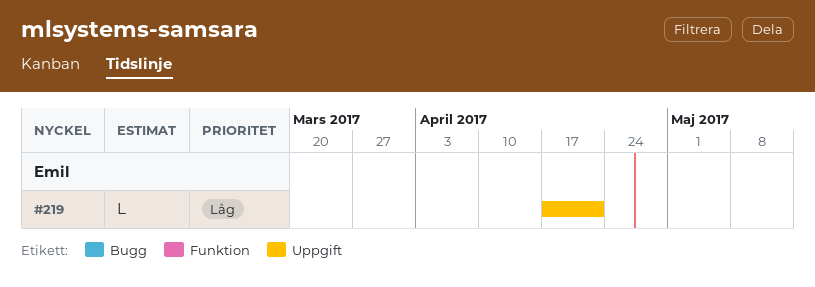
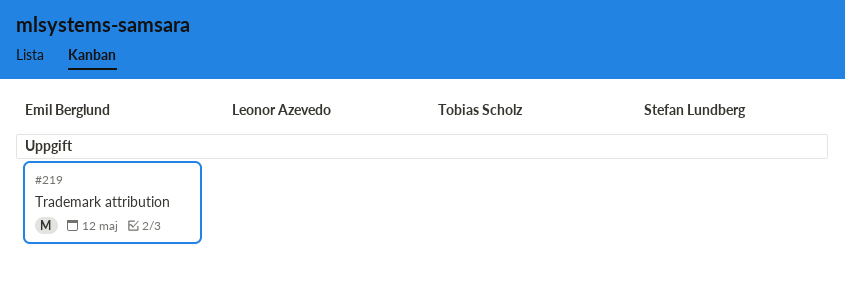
#219, estimate: L -> M
#219, due: Apr 21 -> May 12

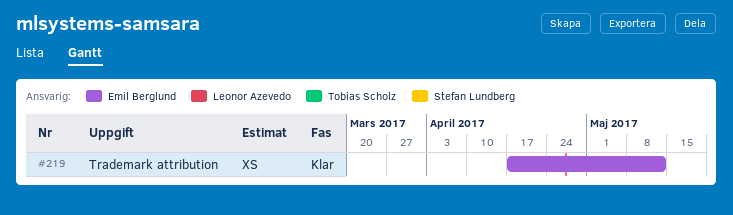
#219, estimate: M -> XS

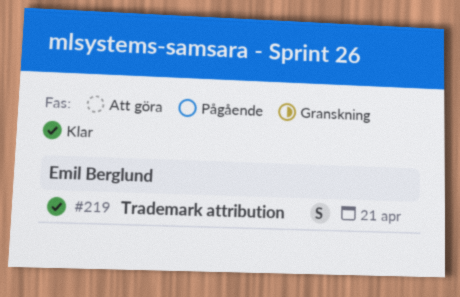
#219, estimate: XS -> S
#219, due: May 12 -> Apr 21

